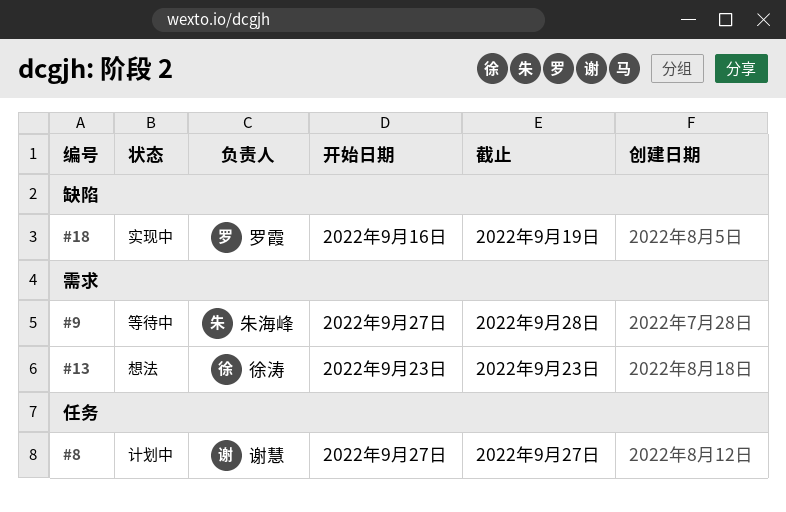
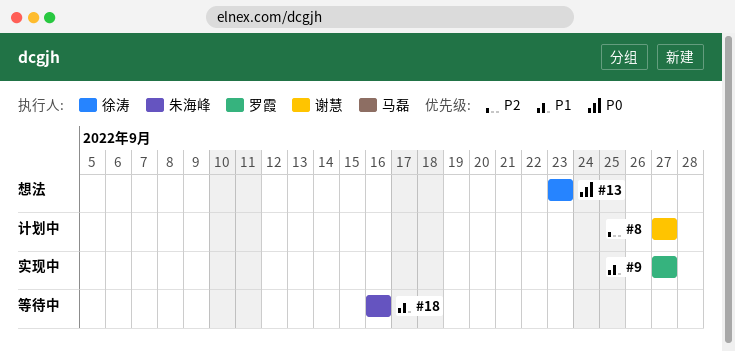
#9, status: 等待中 -> 实现中
#9, owner: 朱海峰 -> 罗霞
#9, due: Sep 28 -> Sep 27
#18, status: 实现中 -> 等待中
#18, owner: 罗霞 -> 朱海峰
#18, due: Sep 19 -> Sep 16

